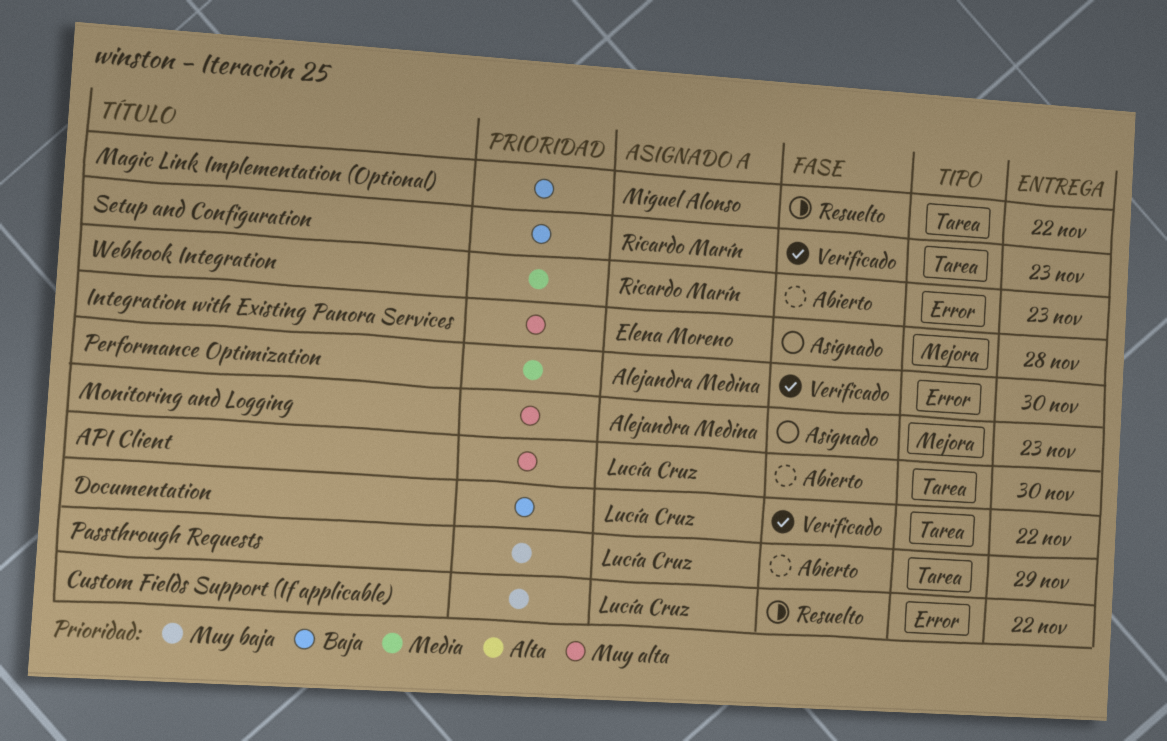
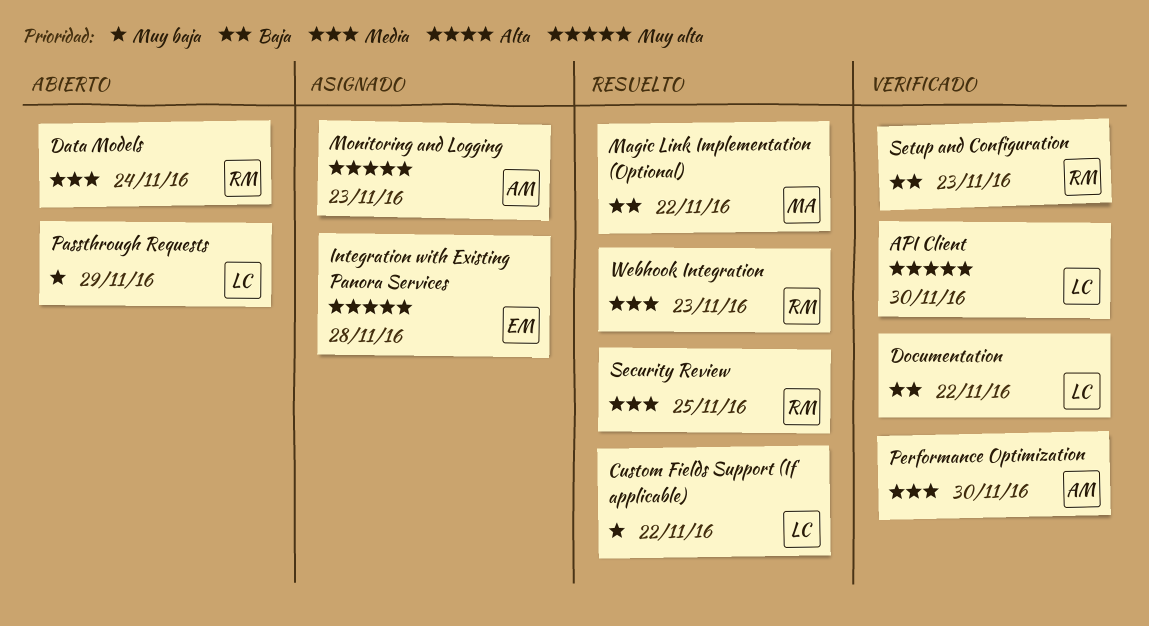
API Client, status: Abierto -> Verificado
Data Models: none -> present
Security Review: none -> present
Webhook Integration, status: Abierto -> Resuelto

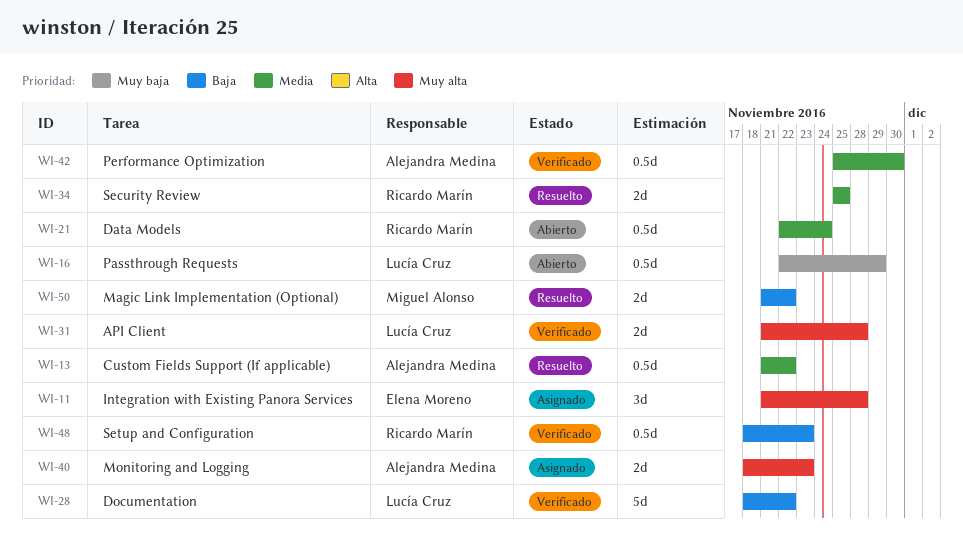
API Client, due: Nov 30 -> Nov 28
Custom Fields Support (If applicable), owner: Lucía Cruz -> Alejandra Medina
Custom Fields Support (If applicable), priority: Muy baja -> Media
Webhook Integration: present -> none

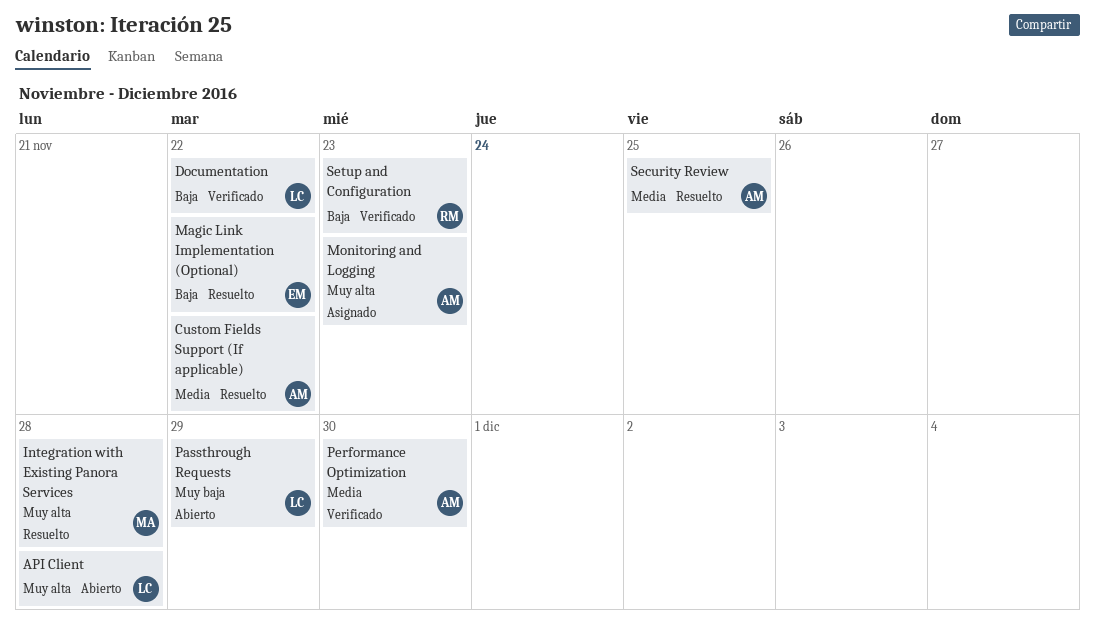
API Client, status: Verificado -> Abierto
Data Models: present -> none
Integration with Existing Panora Services, status: Asignado -> Resuelto
Integration with Existing Panora Services, owner: Elena Moreno -> Miguel Alonso
Magic Link Implementation (Optional), owner: Miguel Alonso -> Elena Moreno
Security Review, owner: Ricardo Marín -> Alejandra Medina

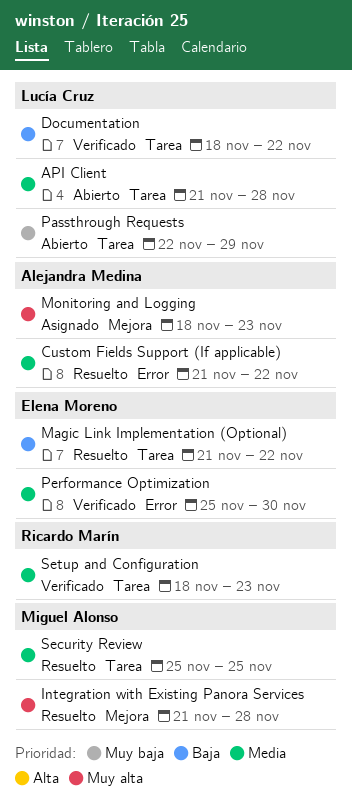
API Client, priority: Muy alta -> Media
Performance Optimization, owner: Alejandra Medina -> Elena Moreno
Security Review, owner: Alejandra Medina -> Miguel Alonso
Setup and Configuration, priority: Baja -> Media

